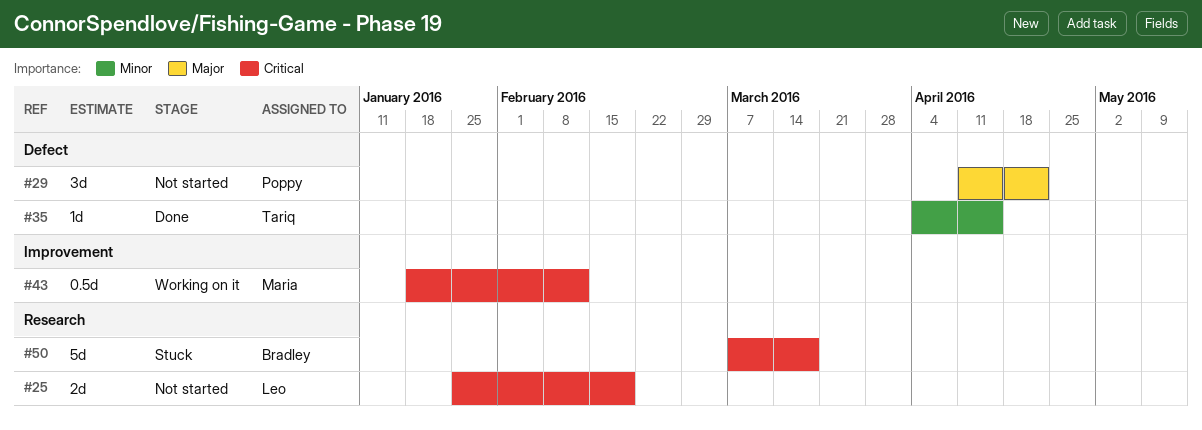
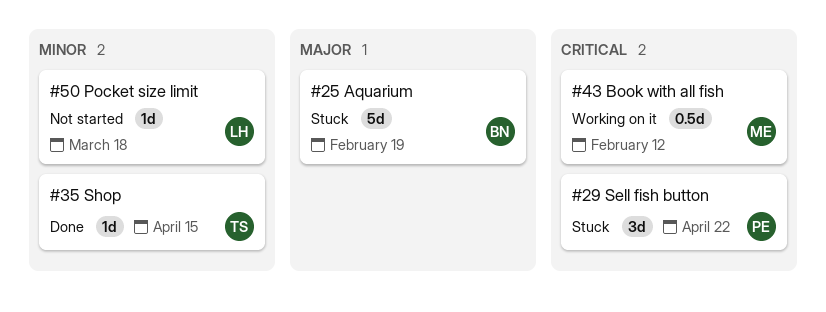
#25, status: Not started -> Stuck
#25, owner: Leo -> Bradley
#25, priority: Critical -> Major
#25, estimate: 2d -> 5d
#29, status: Not started -> Stuck
#29, priority: Major -> Critical
#50, status: Stuck -> Not started
#50, owner: Bradley -> Leo
#50, priority: Critical -> Minor
#50, estimate: 5d -> 1d

